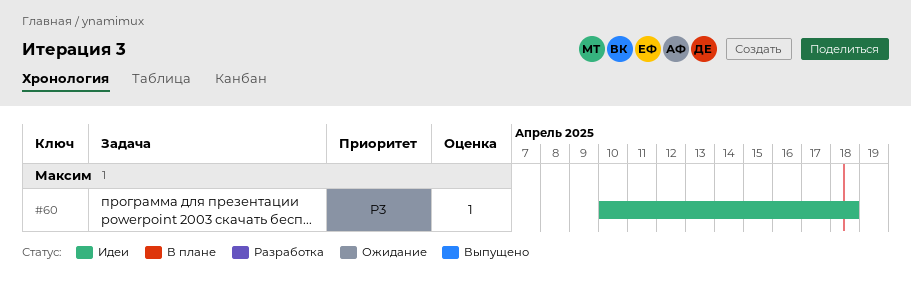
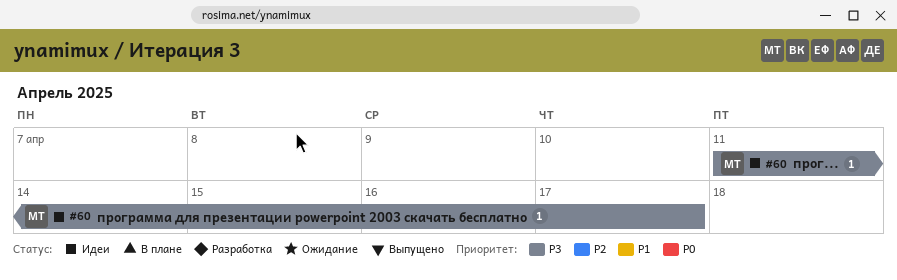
#60, start: Apr 10 -> Apr 11
#60, due: Apr 18 -> Apr 17

